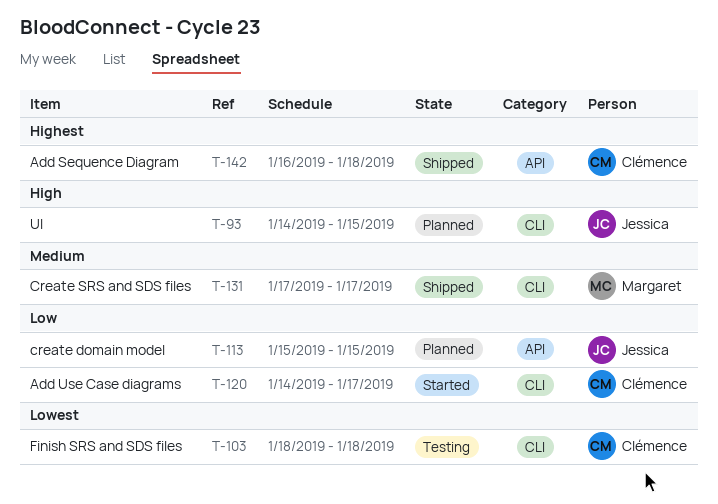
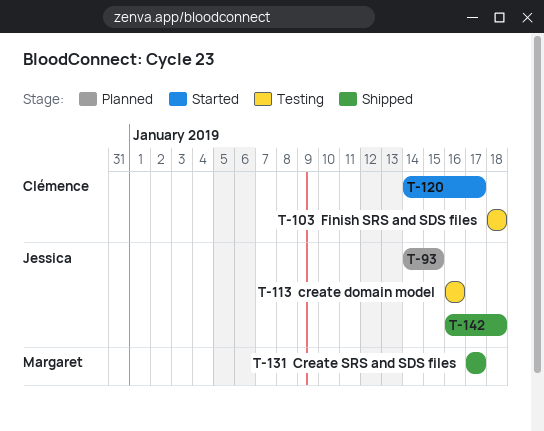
T-113, status: Planned -> Testing
T-113, start: Jan 15 -> Jan 16
T-113, due: Jan 15 -> Jan 16
T-142, owner: Clémence -> Jessica

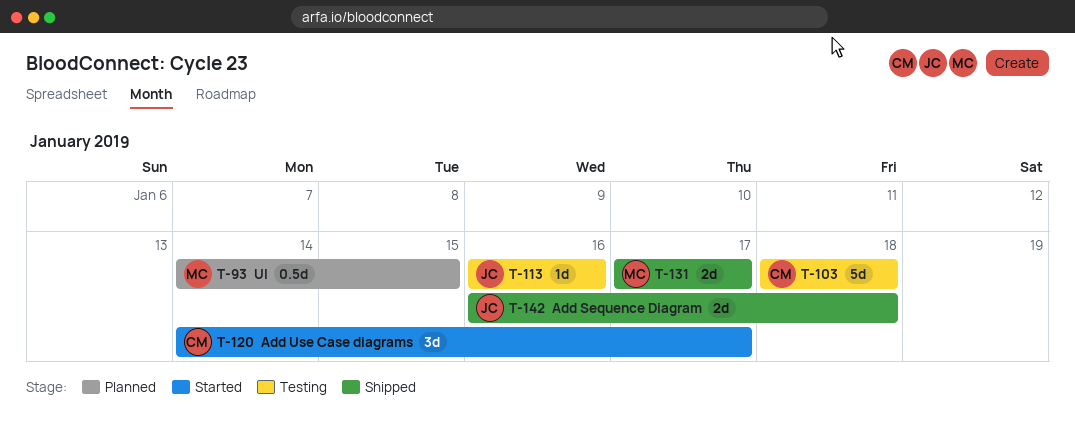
T-93, owner: Jessica -> Margaret

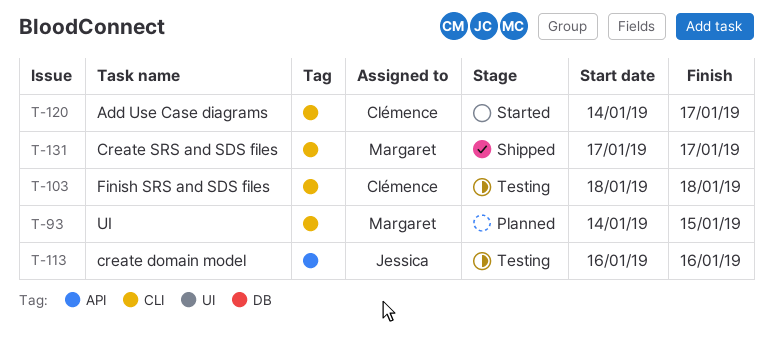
T-142: present -> none

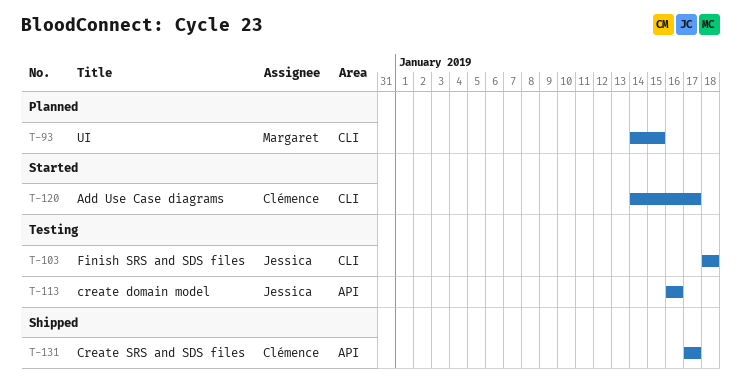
T-103, owner: Clémence -> Jessica
T-131, owner: Margaret -> Clémence
T-131, label: CLI -> API

